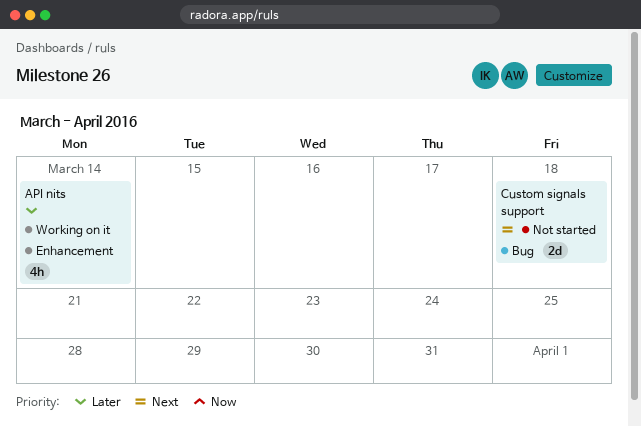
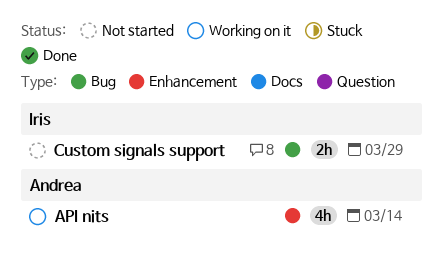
Custom signals support, estimate: 2d -> 2h
Custom signals support, due: Mar 18 -> Mar 29

